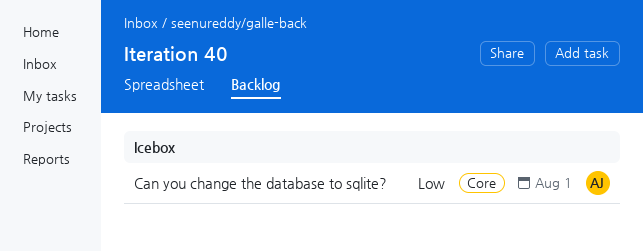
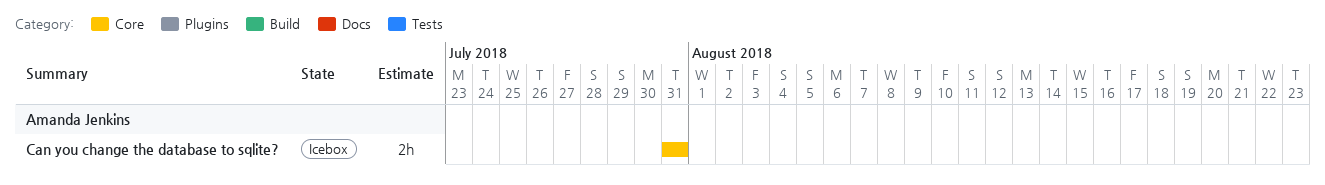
Can you change the database to sqlite?, due: Aug 1 -> Jul 31

